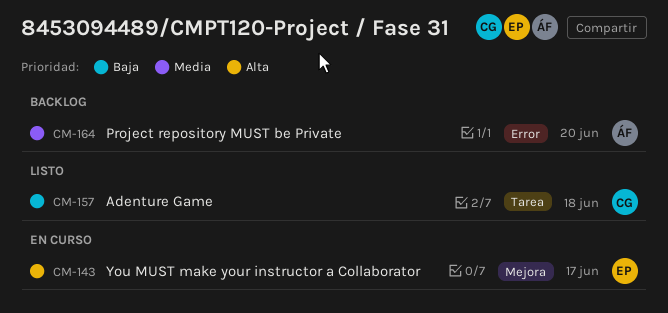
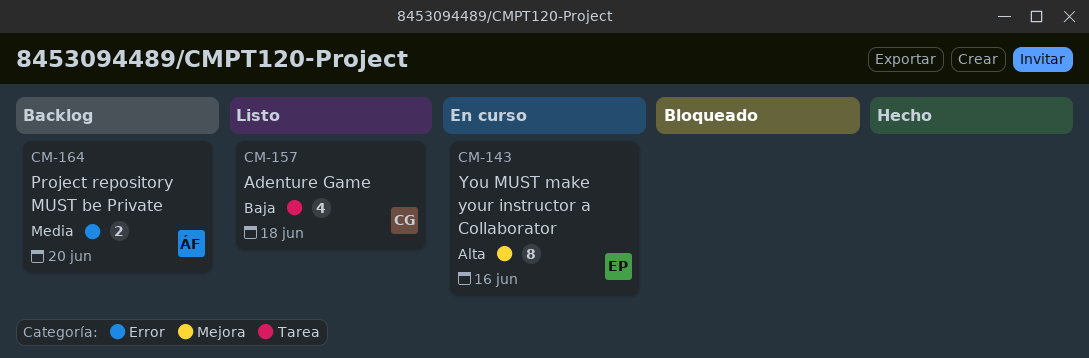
CM-143, due: Jun 17 -> Jun 16

